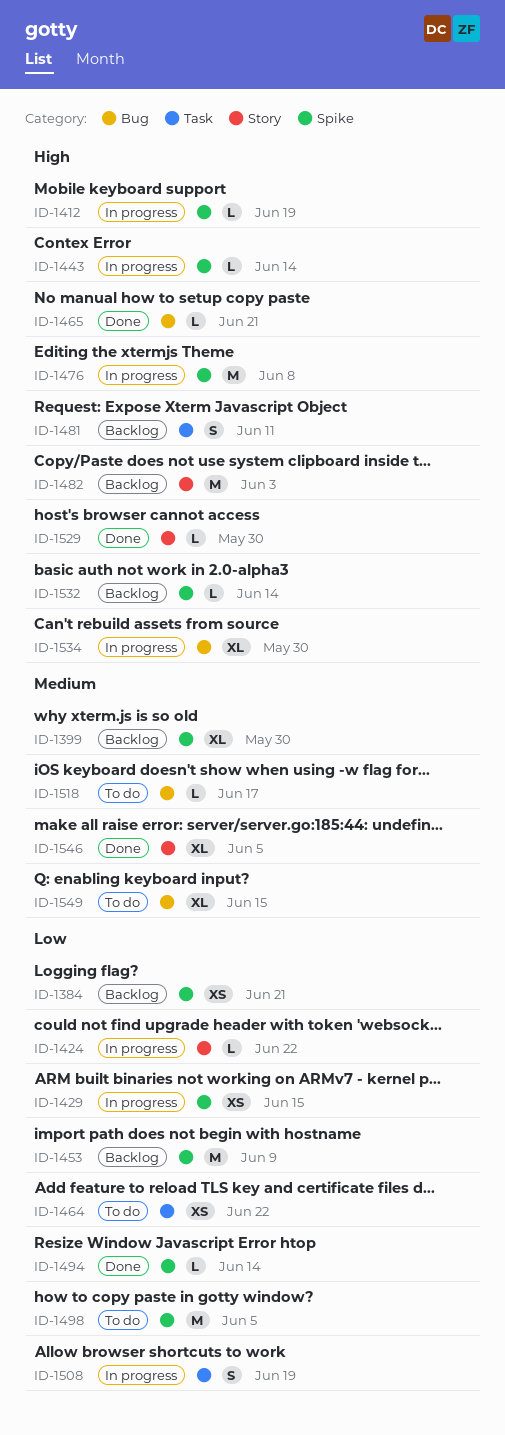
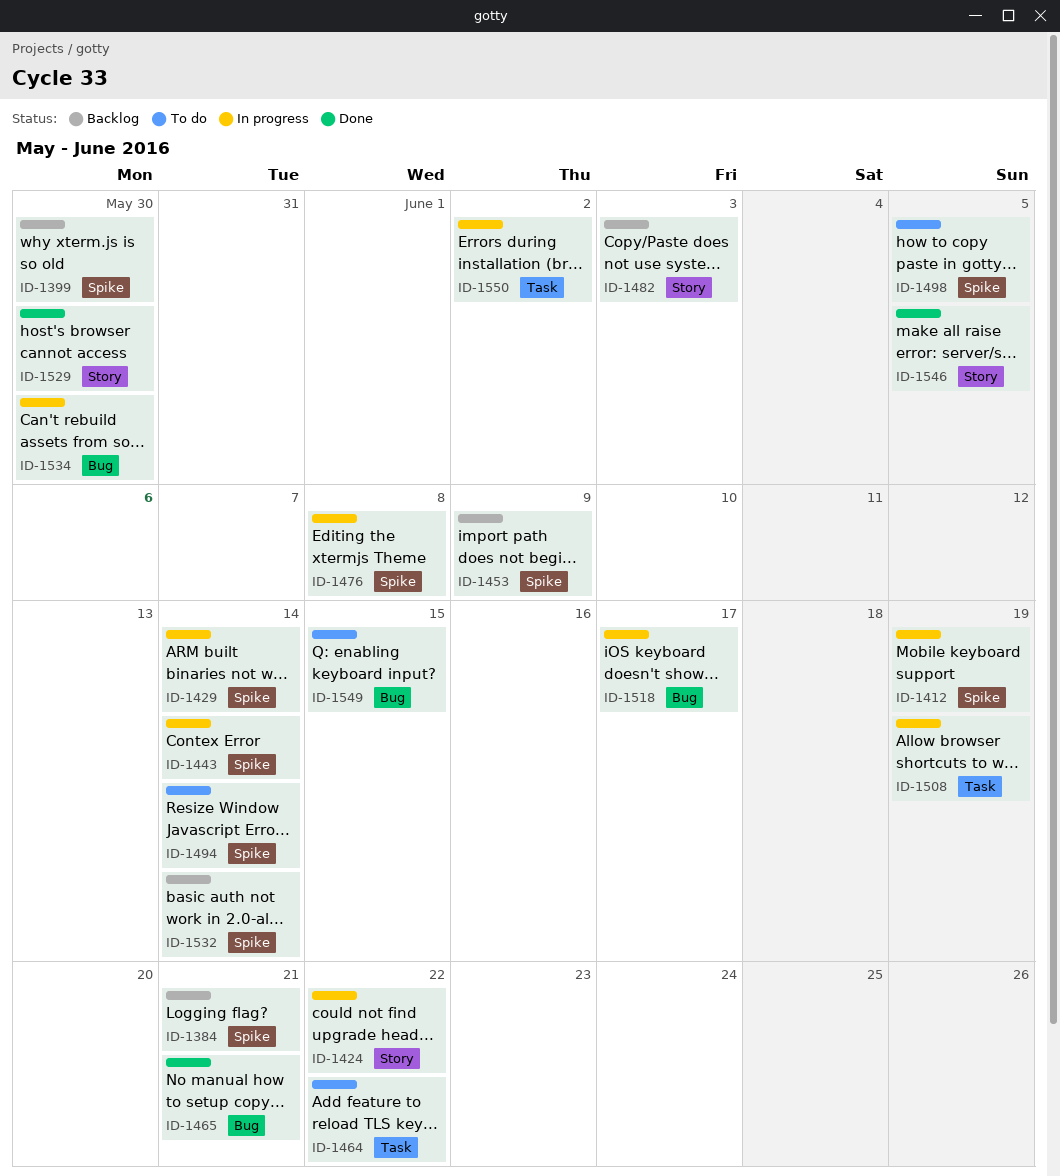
ID-1429, due: Jun 15 -> Jun 14
ID-1481: present -> none
ID-1494, status: Done -> To do
ID-1518, status: To do -> In progress
ID-1550: none -> present

